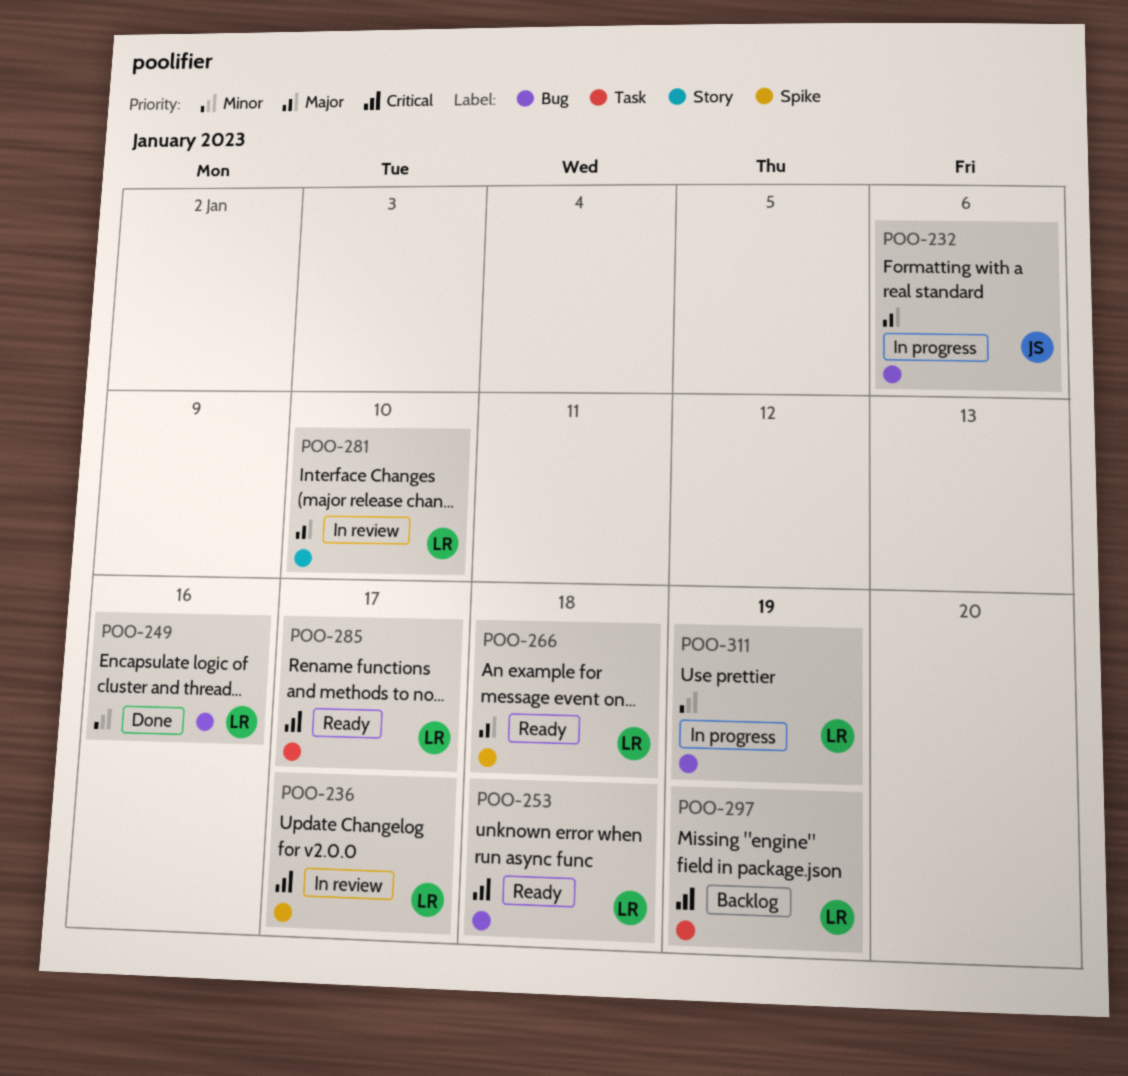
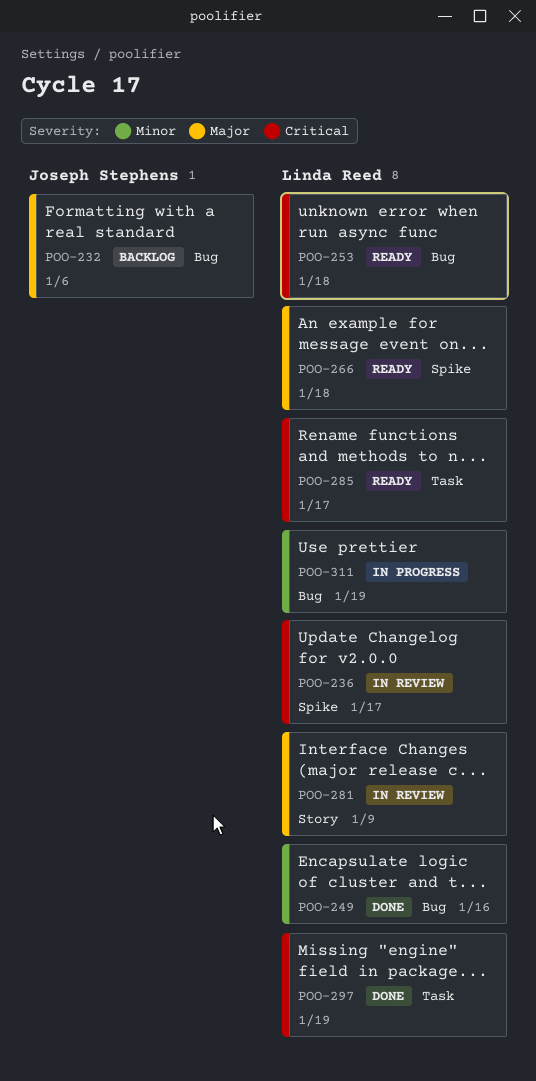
POO-232, status: In progress -> Backlog
POO-281, due: Jan 10 -> Jan 9
POO-297, status: Backlog -> Done

